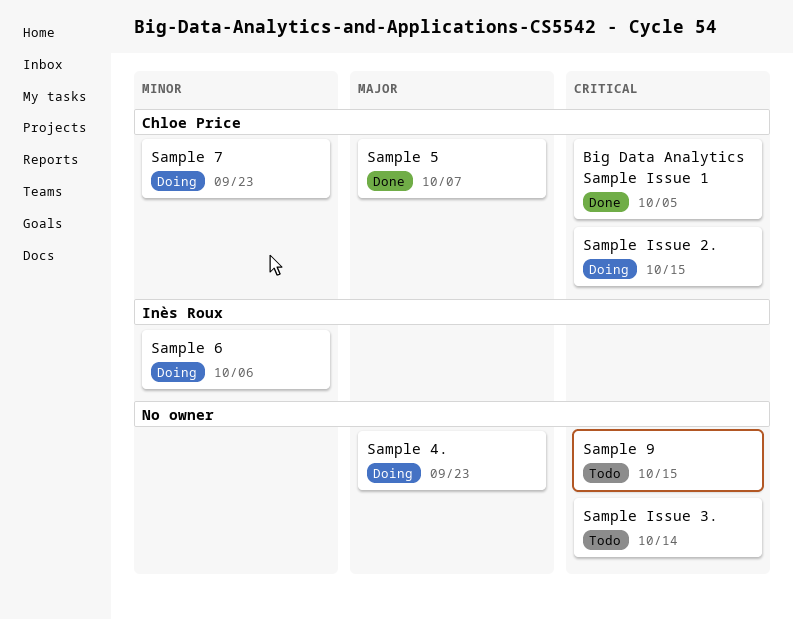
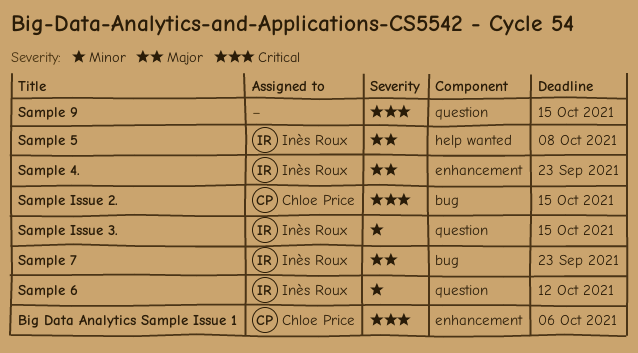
Big Data Analytics Sample Issue 1, due: Oct 5 -> Oct 6
Sample 4., owner: none -> Inès Roux
Sample 5, owner: Chloe Price -> Inès Roux
Sample 5, due: Oct 7 -> Oct 8
Sample 6, due: Oct 6 -> Oct 12
Sample 7, owner: Chloe Price -> Inès Roux
Sample 7, priority: Minor -> Major
Sample Issue 3., owner: none -> Inès Roux
Sample Issue 3., priority: Critical -> Minor
Sample Issue 3., due: Oct 14 -> Oct 15

